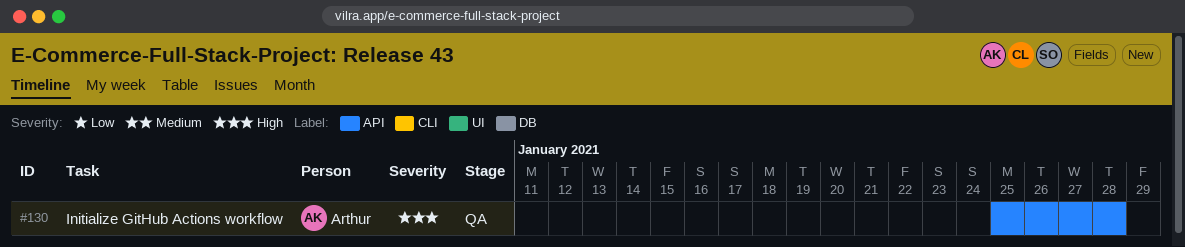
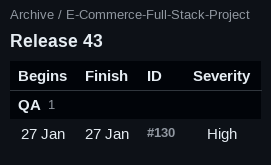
#130, start: Jan 25 -> Jan 27
#130, due: Jan 28 -> Jan 27

